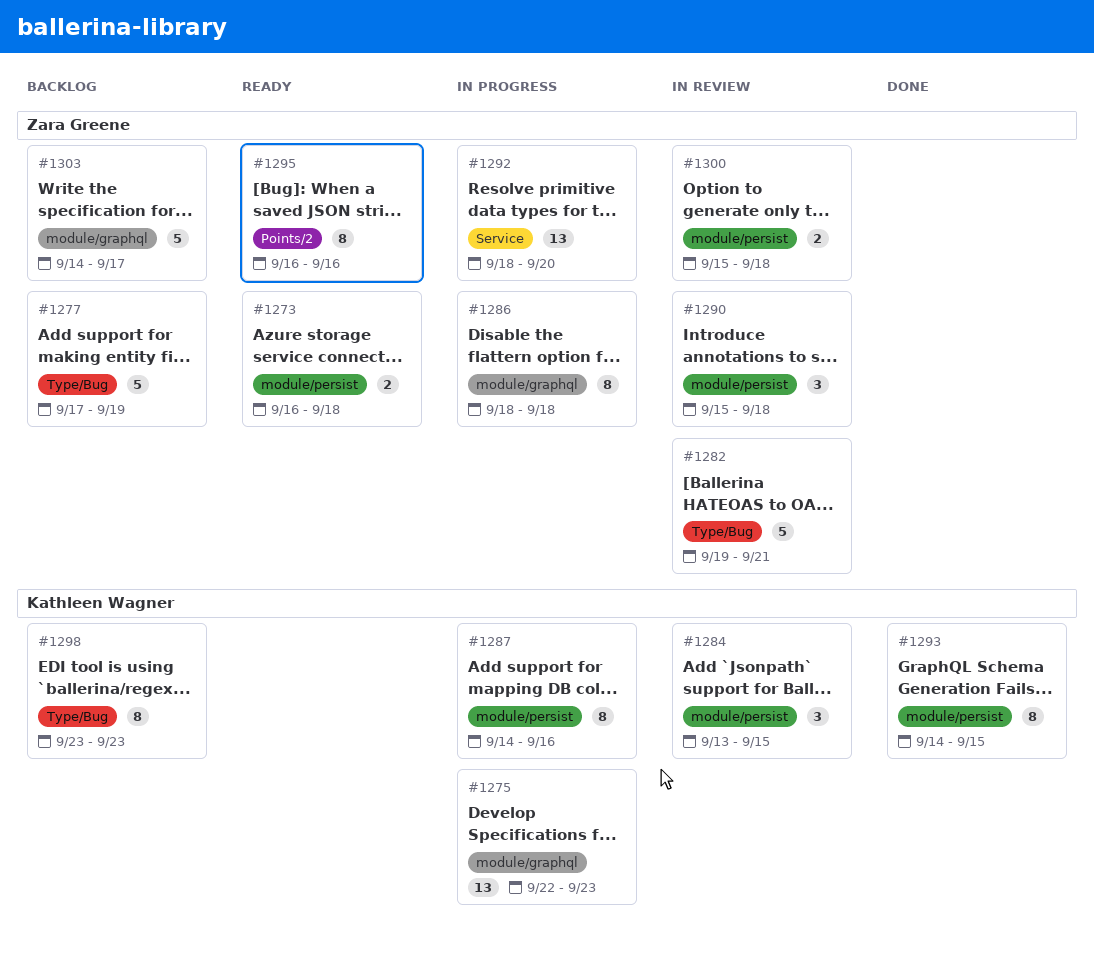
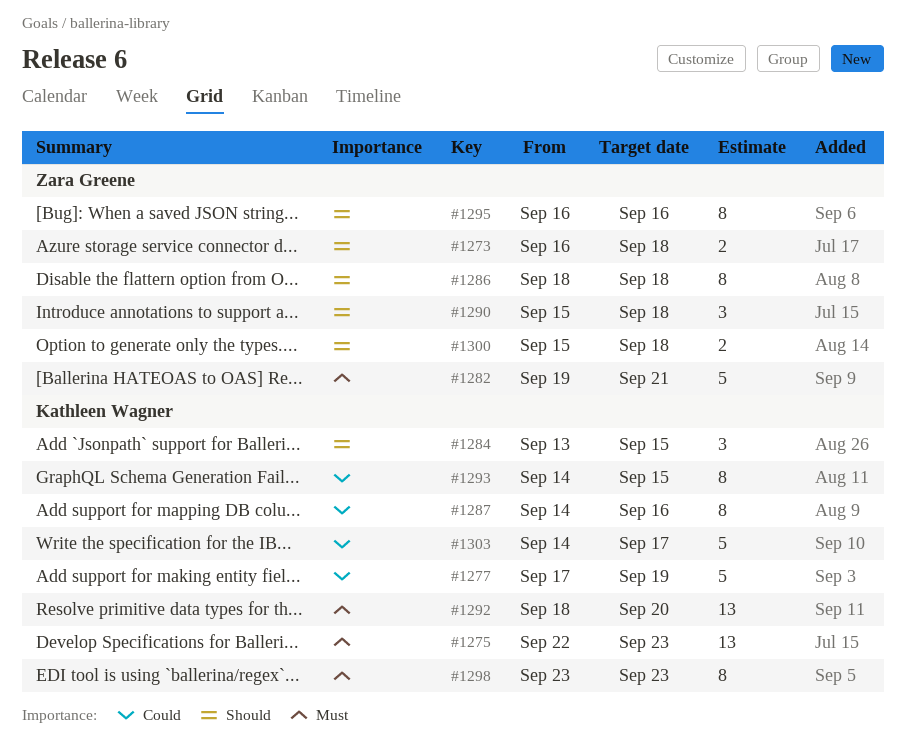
#1277, owner: Zara Greene -> Kathleen Wagner
#1292, owner: Zara Greene -> Kathleen Wagner
#1303, owner: Zara Greene -> Kathleen Wagner

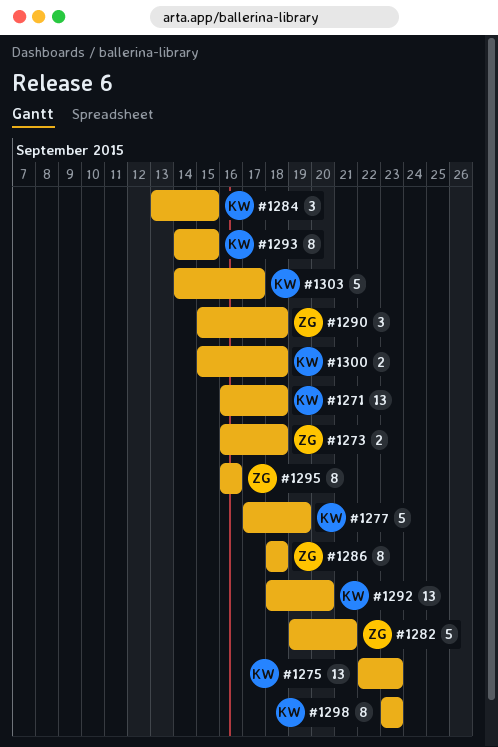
#1271: none -> present
#1287: present -> none
#1300, owner: Zara Greene -> Kathleen Wagner

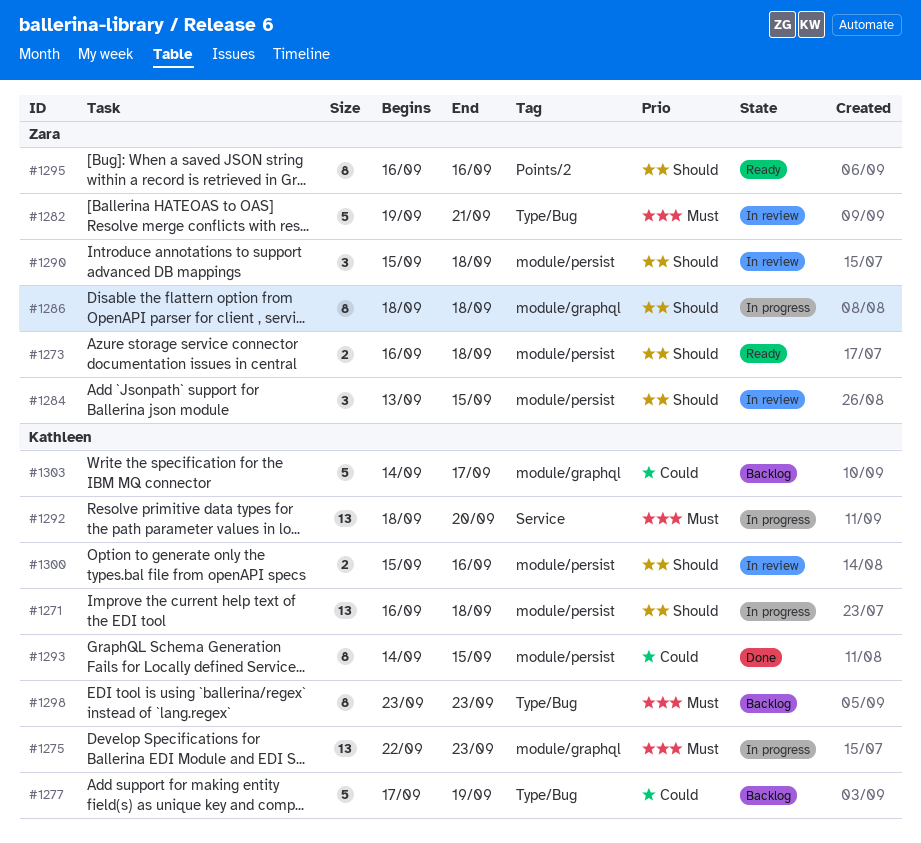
#1284, owner: Kathleen -> Zara
#1300, due: Sep 18 -> Sep 16

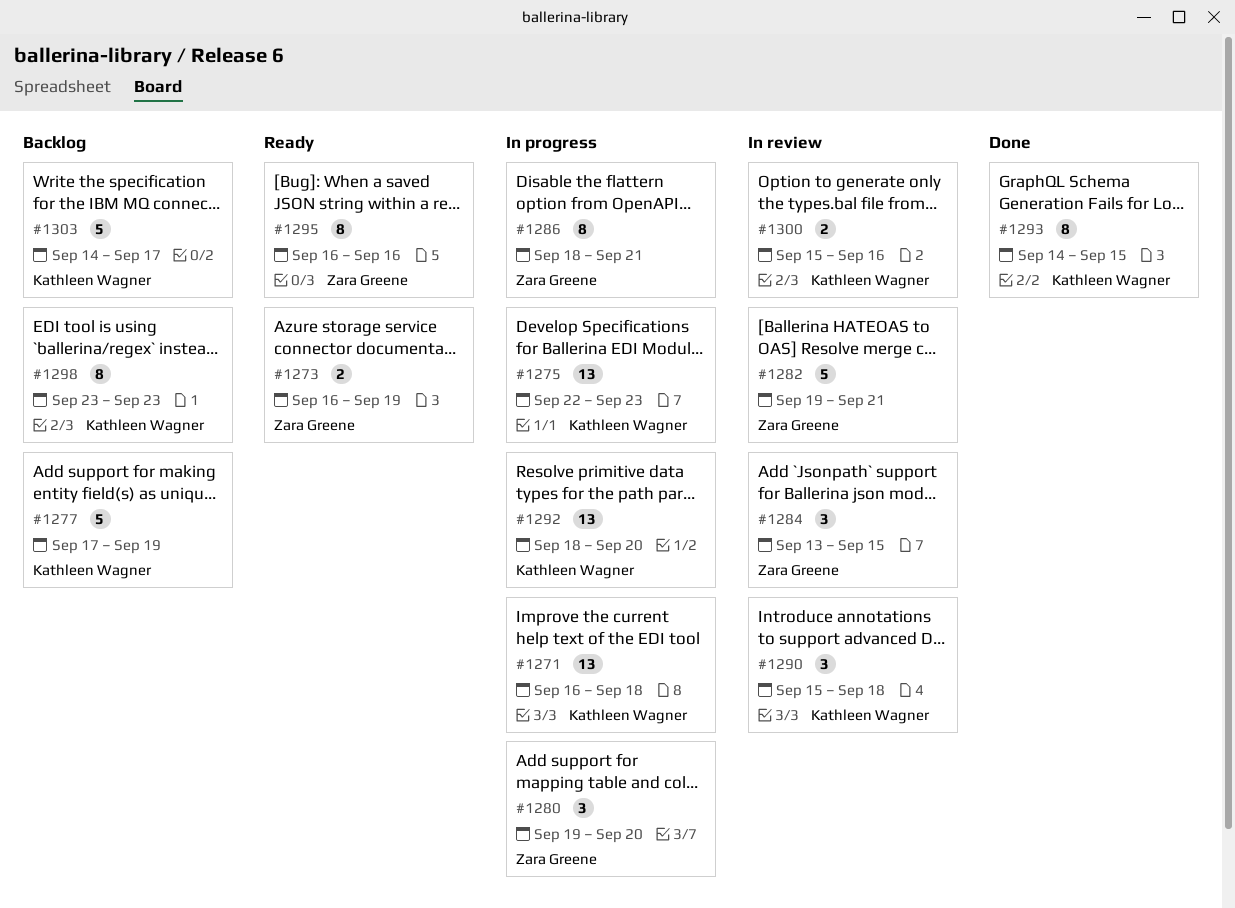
#1273, due: Sep 18 -> Sep 19
#1280: none -> present
#1286, due: Sep 18 -> Sep 21
#1290, owner: Zara Greene -> Kathleen Wagner

